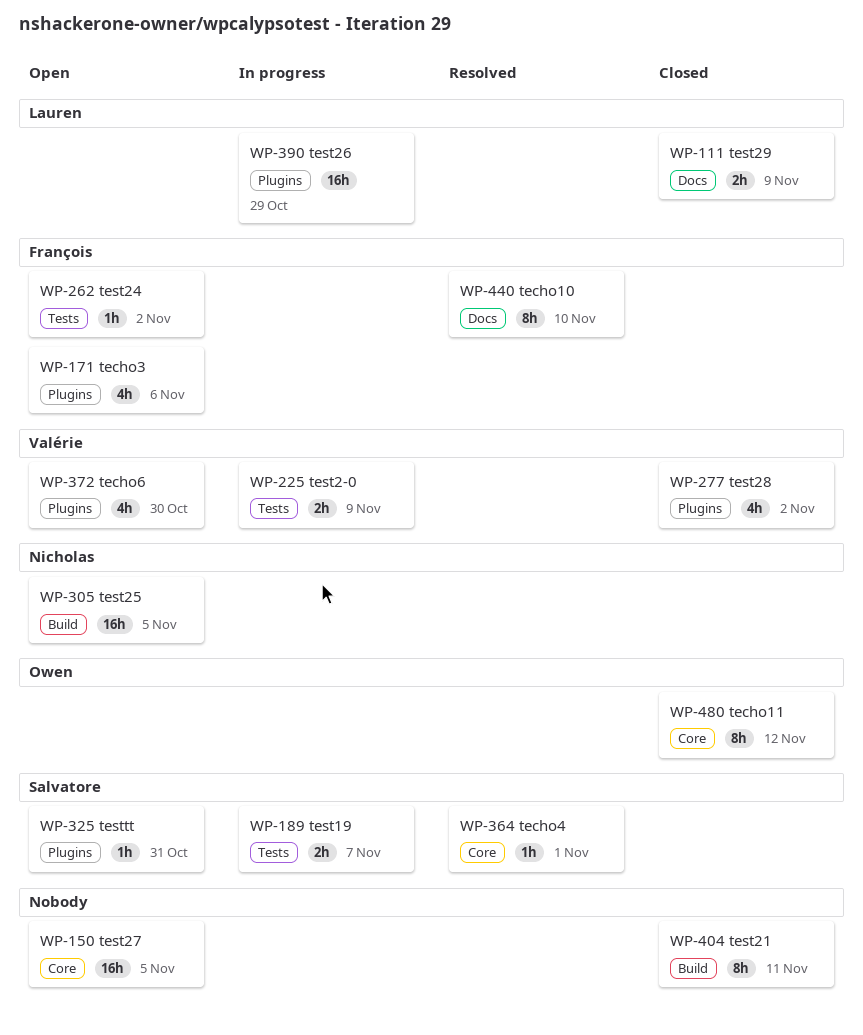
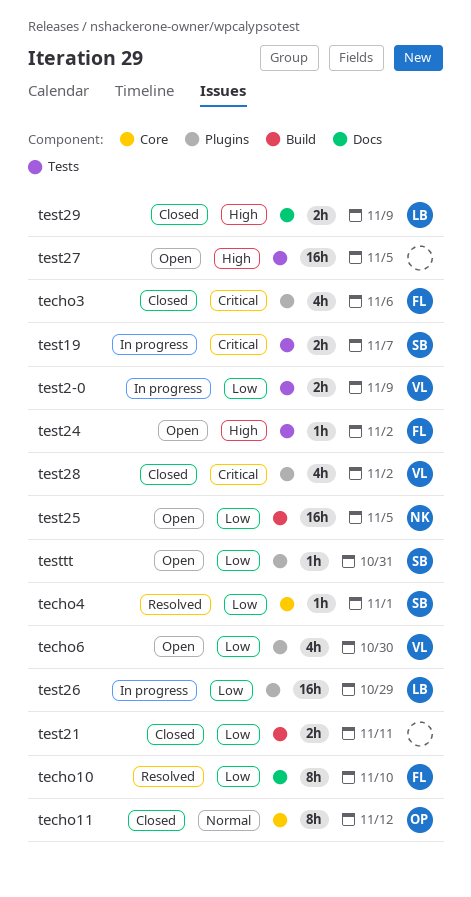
techo3, status: Open -> Closed
test21, estimate: 8h -> 2h
test27, label: Core -> Tests

